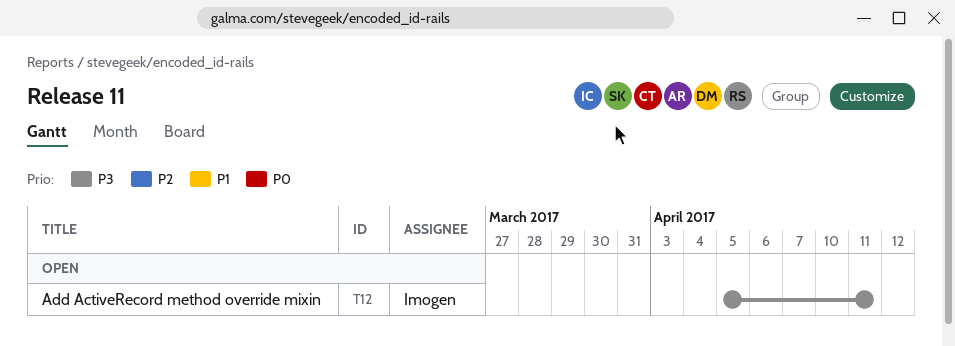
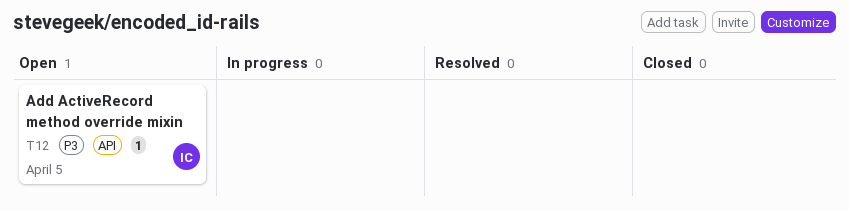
T12, due: Apr 11 -> Apr 5

